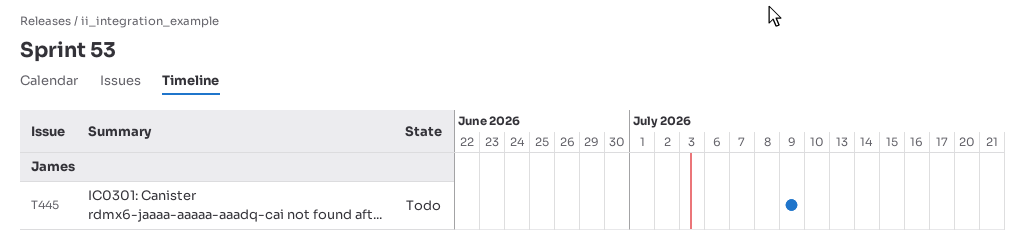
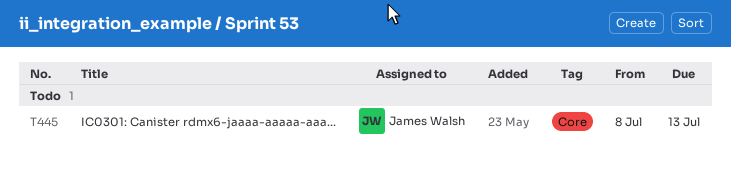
T445, start: Jul 9 -> Jul 8
T445, due: Jul 9 -> Jul 13

